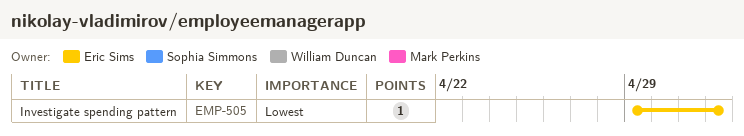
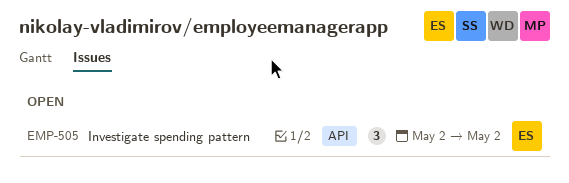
EMP-505, estimate: 1 -> 3
EMP-505, start: Apr 29 -> May 2

